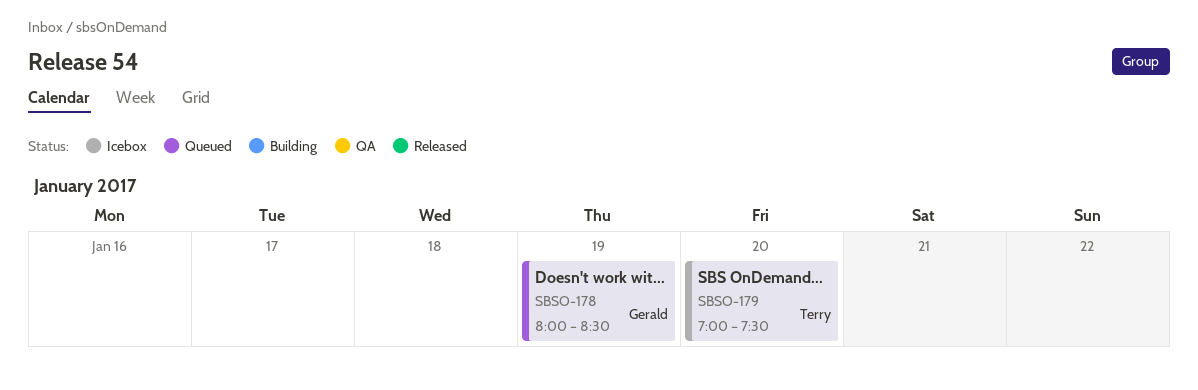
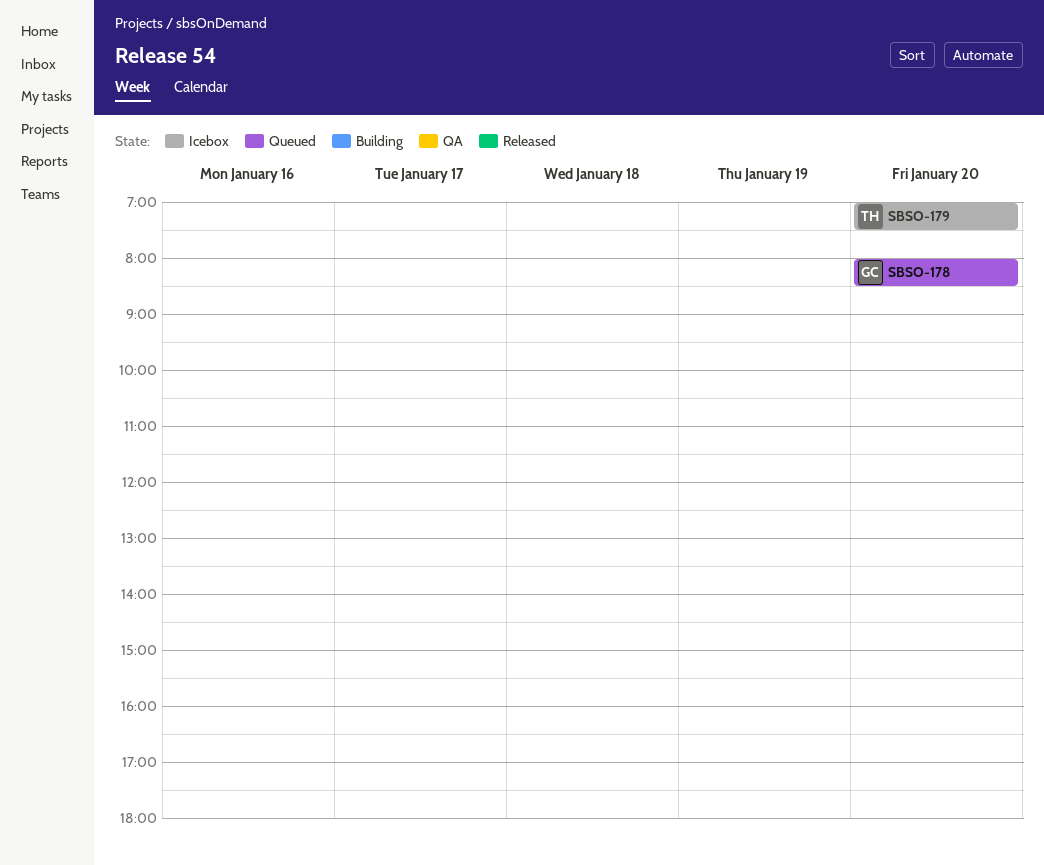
SBSO-178, day: Jan 19 -> Jan 20

